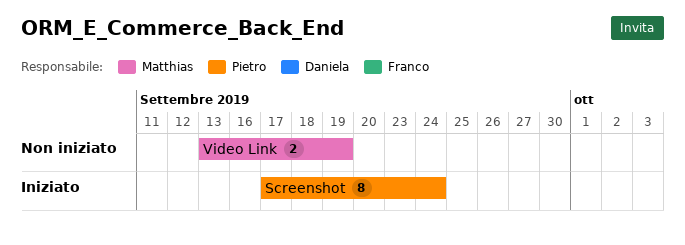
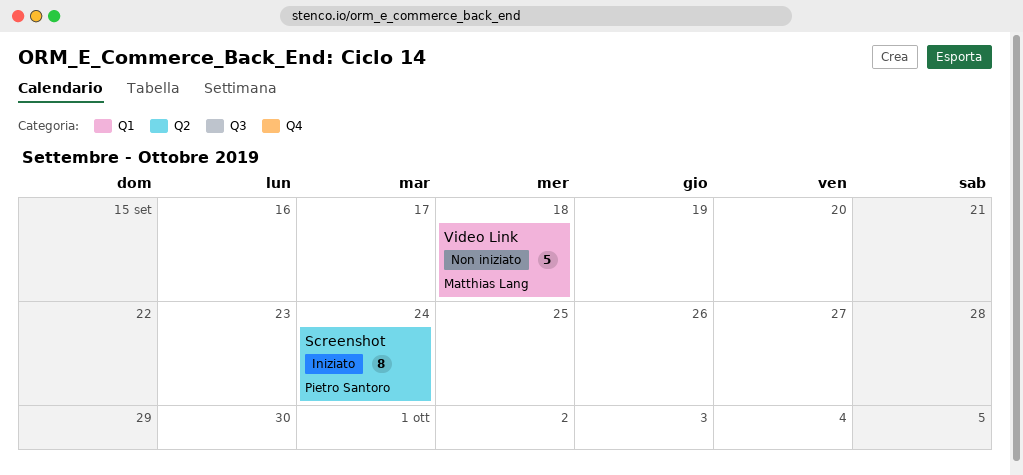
Video Link, estimate: 2 -> 5
Video Link, due: Sep 19 -> Sep 18

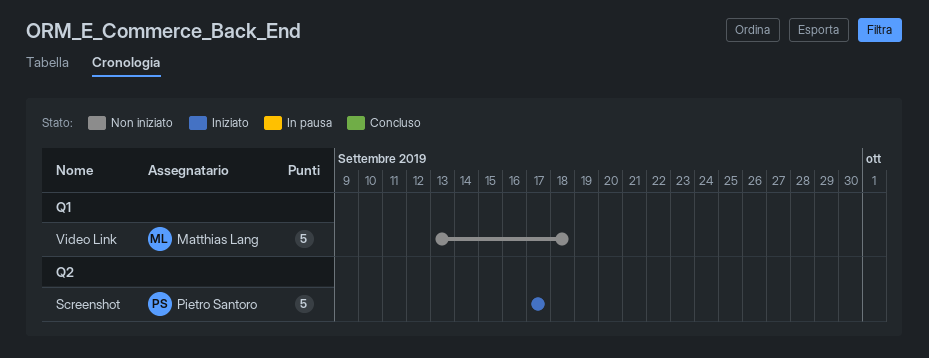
Screenshot, estimate: 8 -> 5
Screenshot, due: Sep 24 -> Sep 17

